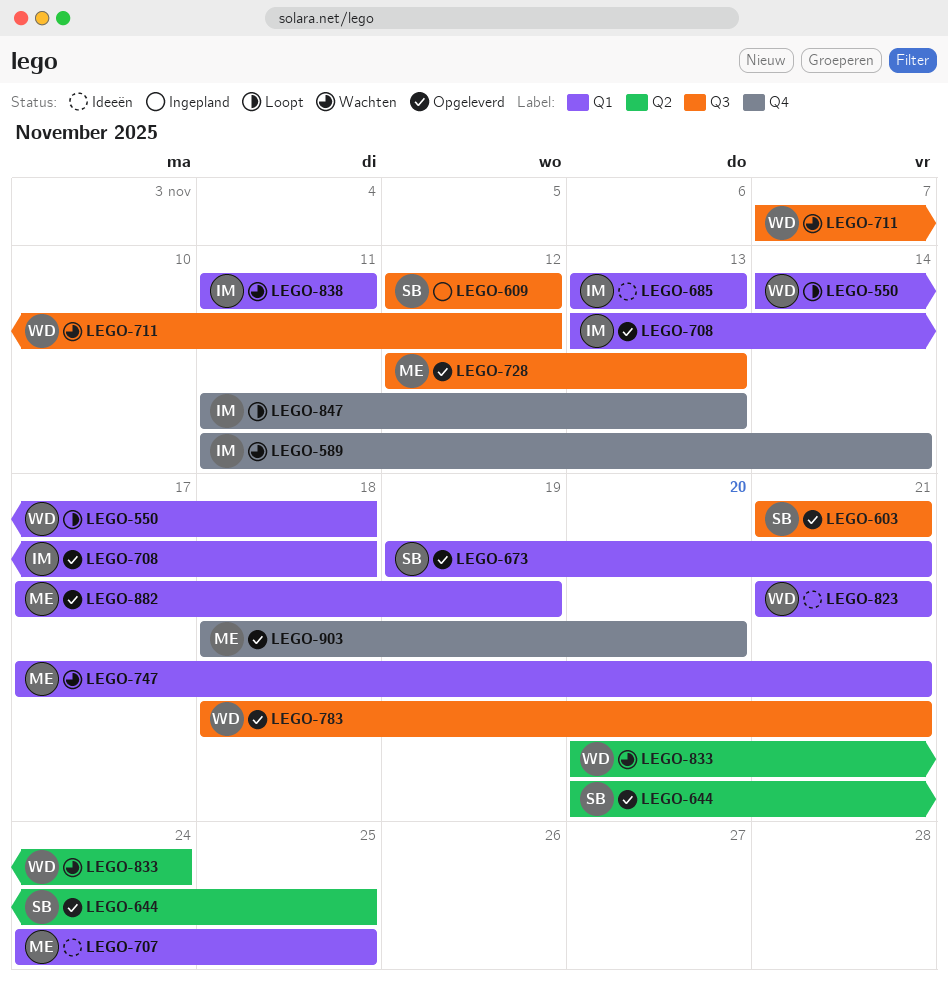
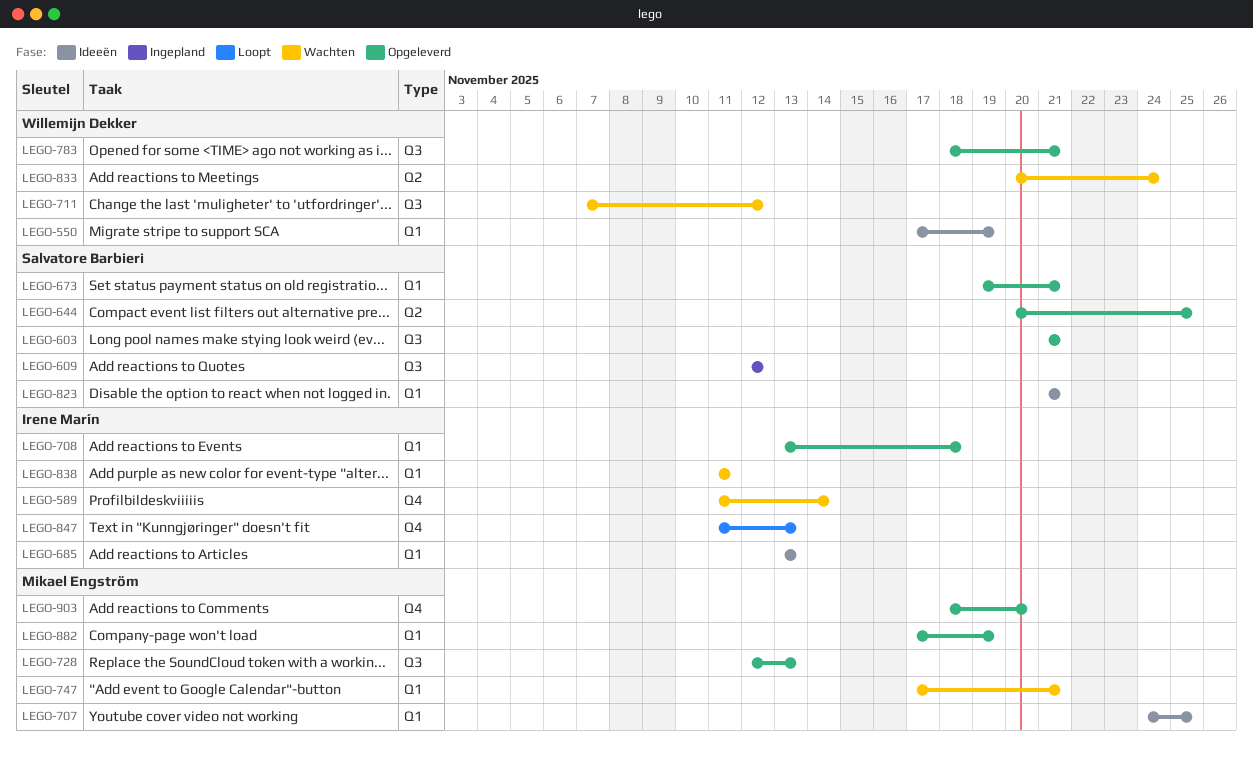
LEGO-550, status: Loopt -> Ideeën
LEGO-550, start: Nov 14 -> Nov 17
LEGO-550, due: Nov 18 -> Nov 19
LEGO-823, owner: Willemijn Dekker -> Salvatore Barbieri

